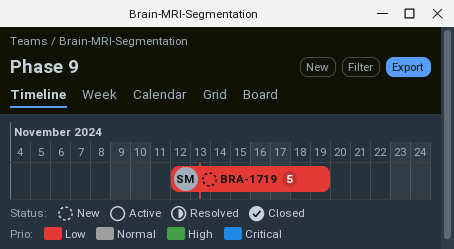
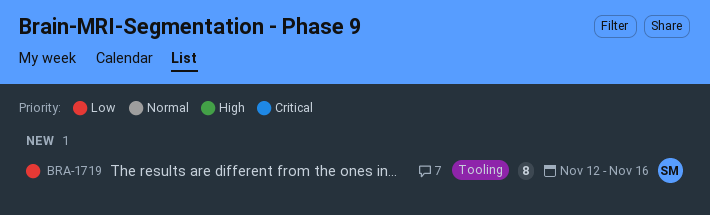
BRA-1719, estimate: 5 -> 8
BRA-1719, due: Nov 19 -> Nov 16

